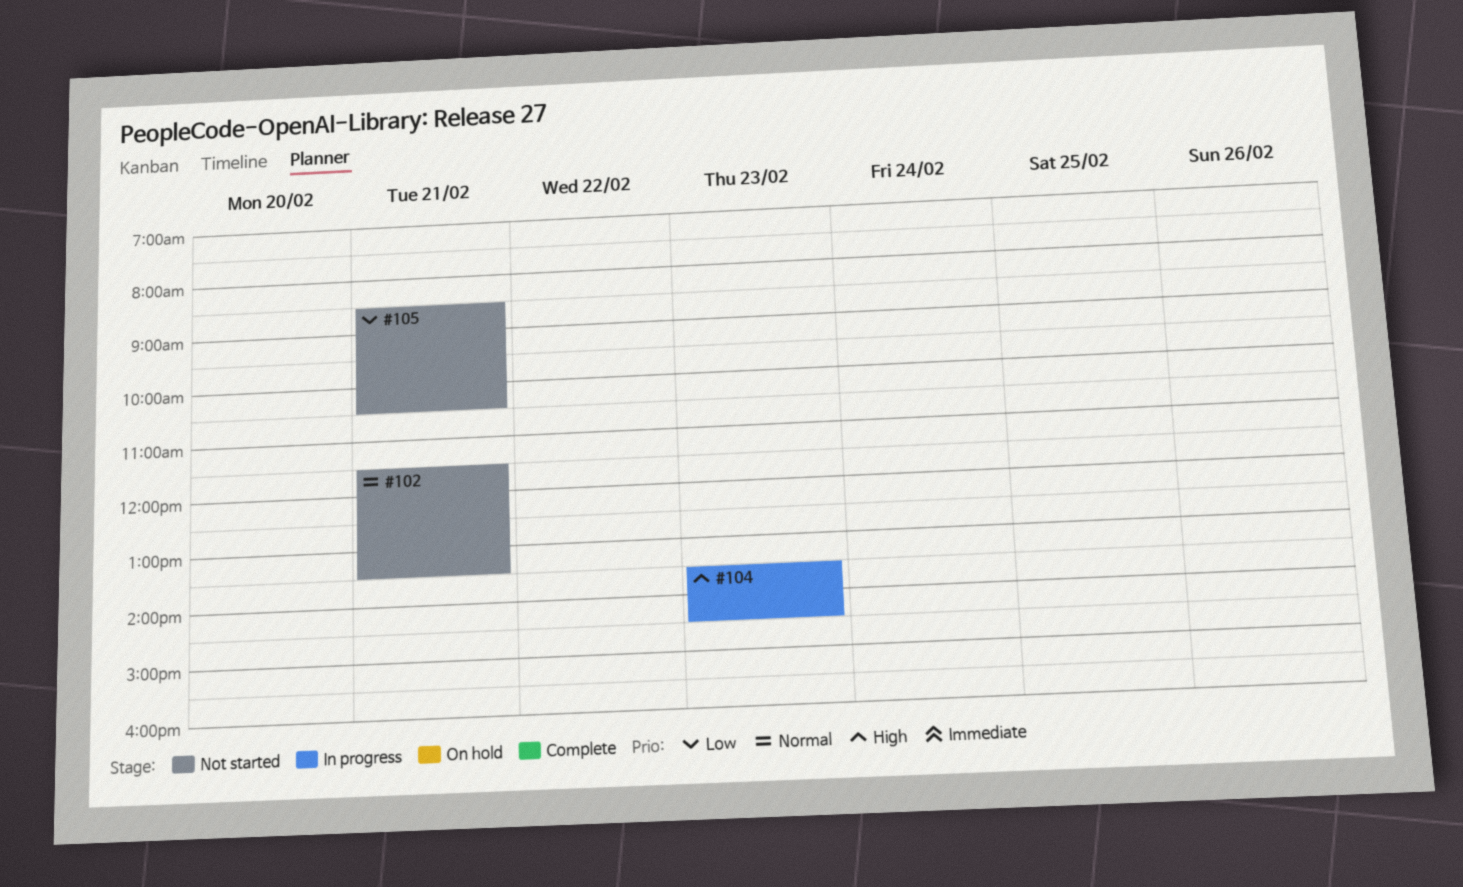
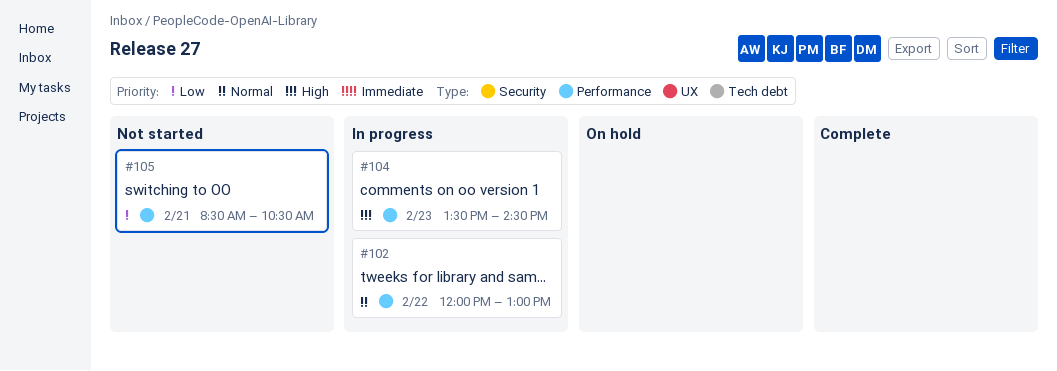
#102, status: Not started -> In progress
#102, day: Feb 21 -> Feb 22
#102, begins: 11:30 -> 12:00
#102, ends: 13:30 -> 13:00

